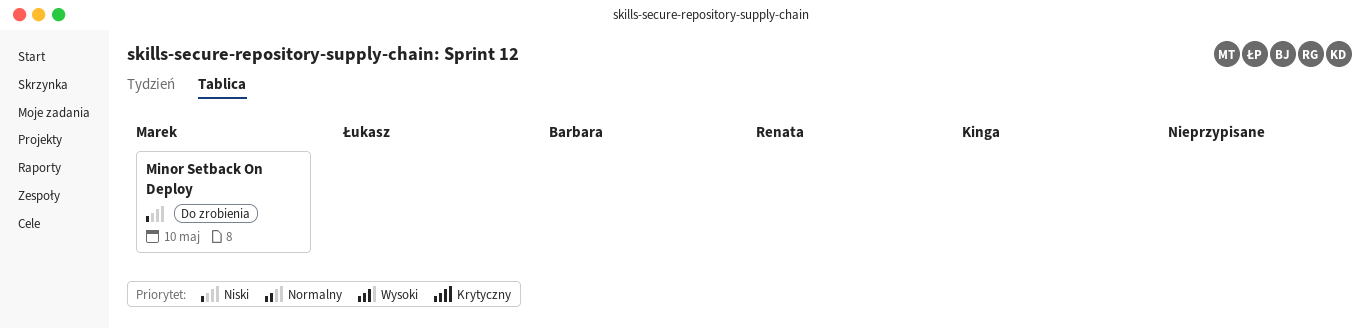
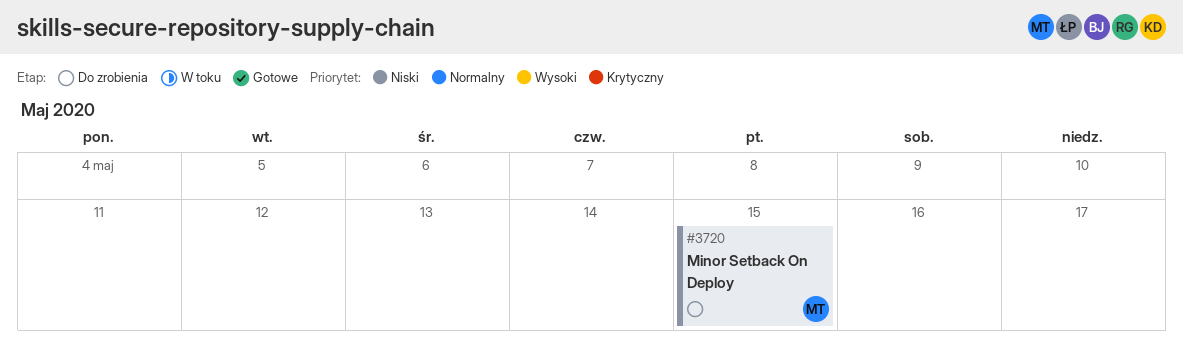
Minor Setback On Deploy, due: May 10 -> May 15

